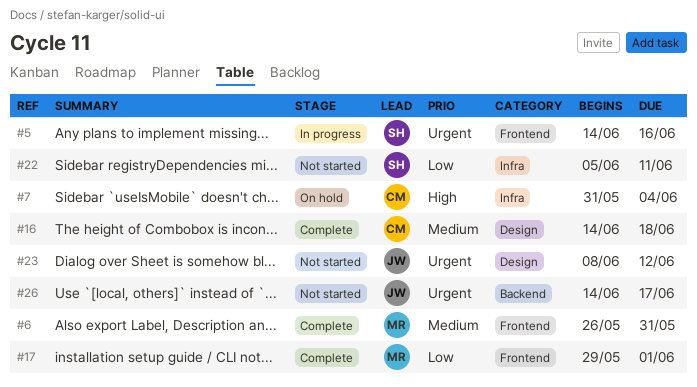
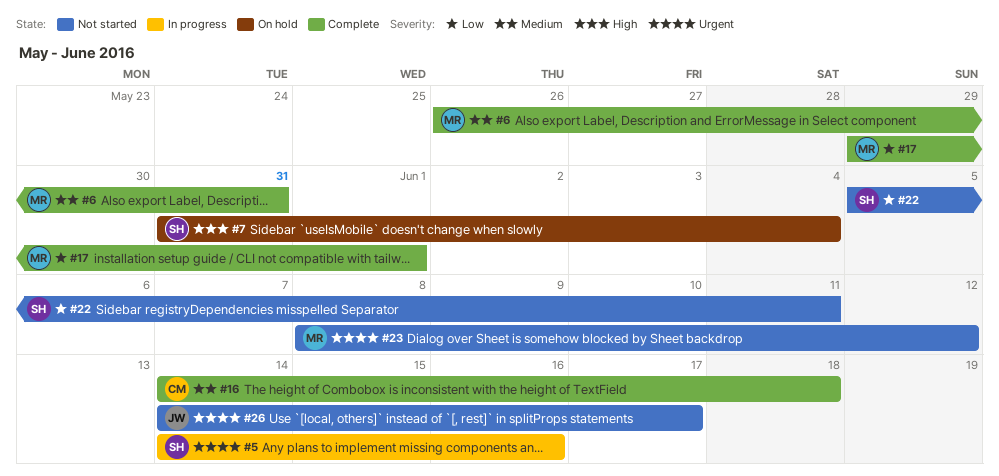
#7, owner: CM -> SH
#23, owner: JW -> MR

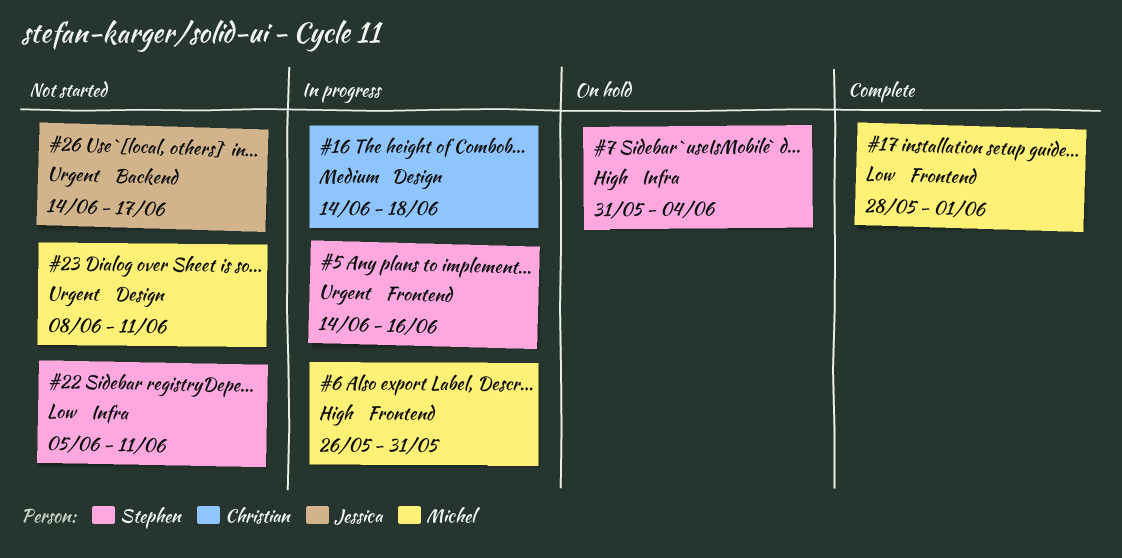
#6, status: Complete -> In progress
#6, priority: Medium -> High
#16, status: Complete -> In progress
#17, start: May 29 -> May 28
#23, due: Jun 12 -> Jun 11

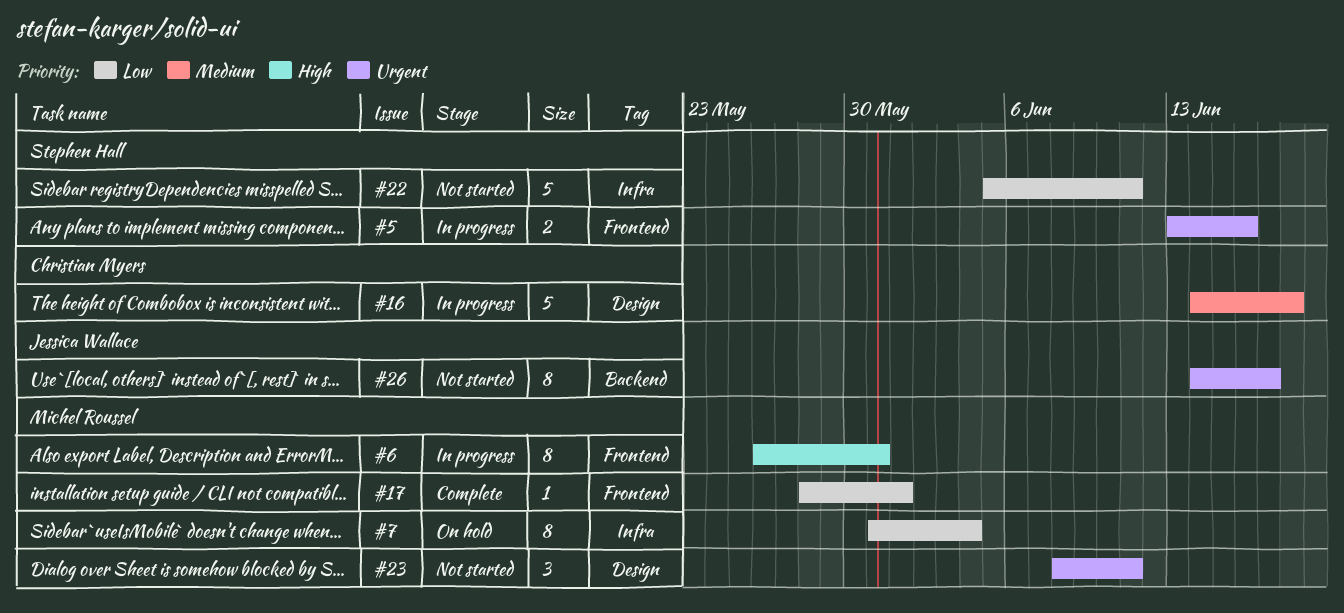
#5, start: Jun 14 -> Jun 13
#7, owner: Stephen Hall -> Michel Roussel
#7, priority: High -> Low

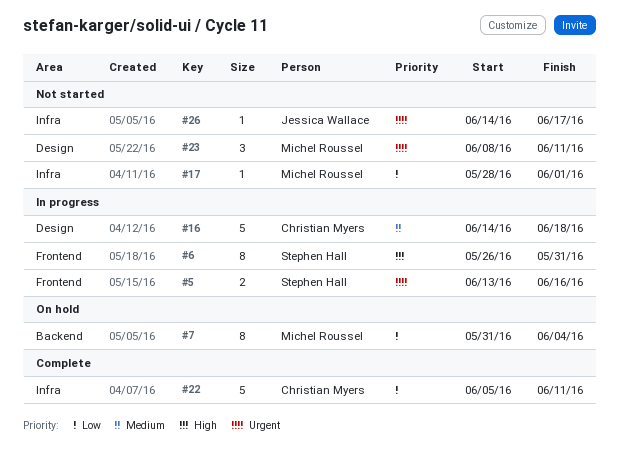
#6, owner: Michel Roussel -> Stephen Hall
#7, label: Infra -> Backend
#17, status: Complete -> Not started
#17, label: Frontend -> Infra
#22, status: Not started -> Complete
#22, owner: Stephen Hall -> Christian Myers
#26, label: Backend -> Infra
#26, estimate: 8 -> 1

